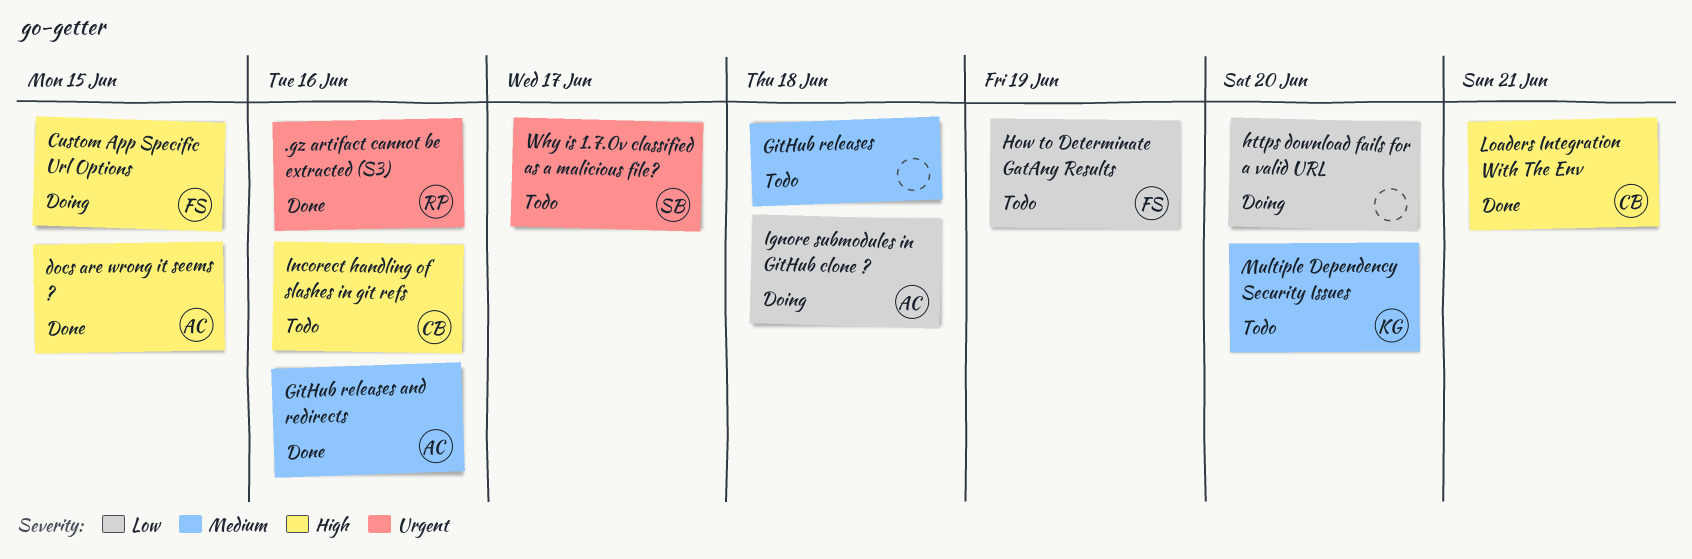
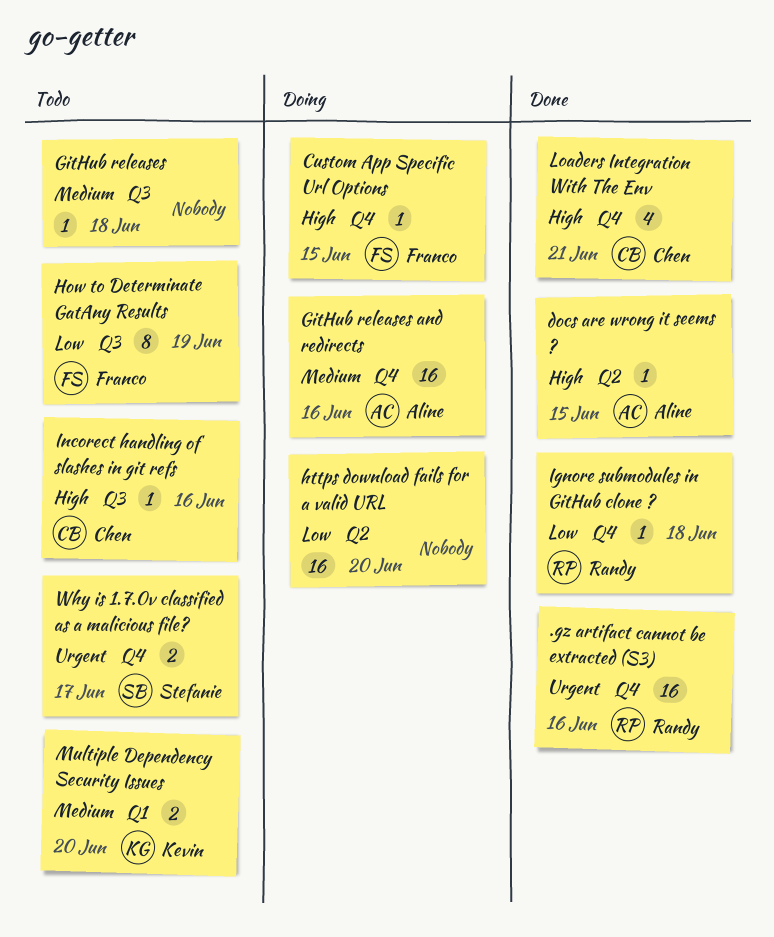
GitHub releases and redirects, status: Done -> Doing
Ignore submodules in GitHub clone ?, status: Doing -> Done
Ignore submodules in GitHub clone ?, owner: Aline -> Randy

